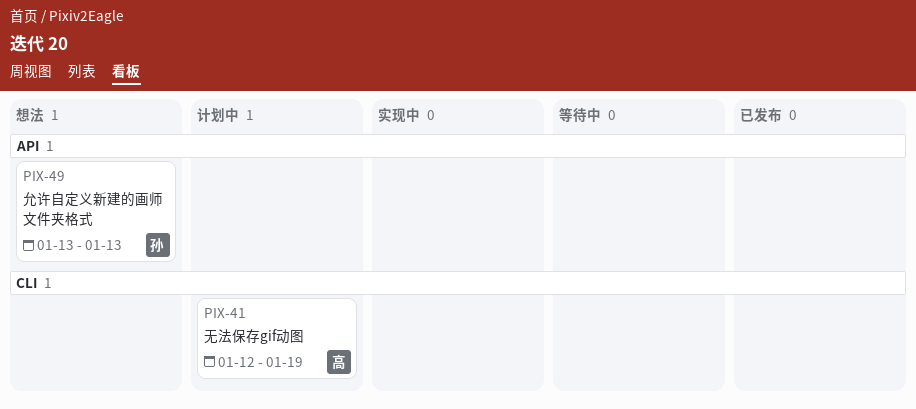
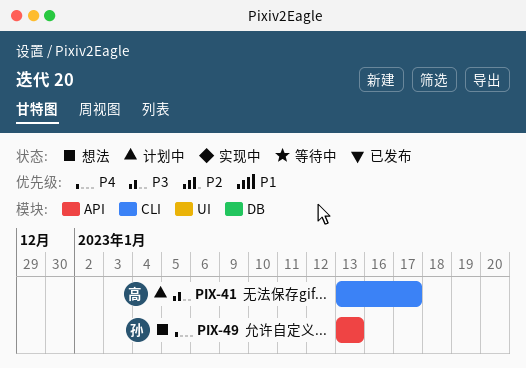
PIX-41, start: Jan 12 -> Jan 13
PIX-41, due: Jan 19 -> Jan 17

